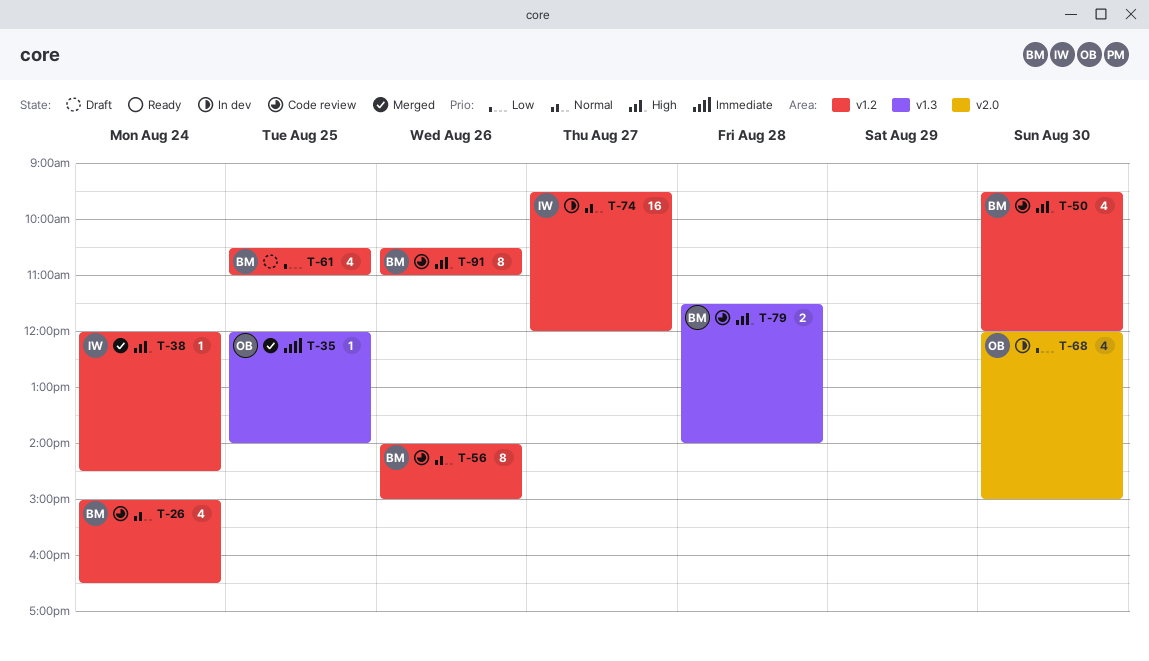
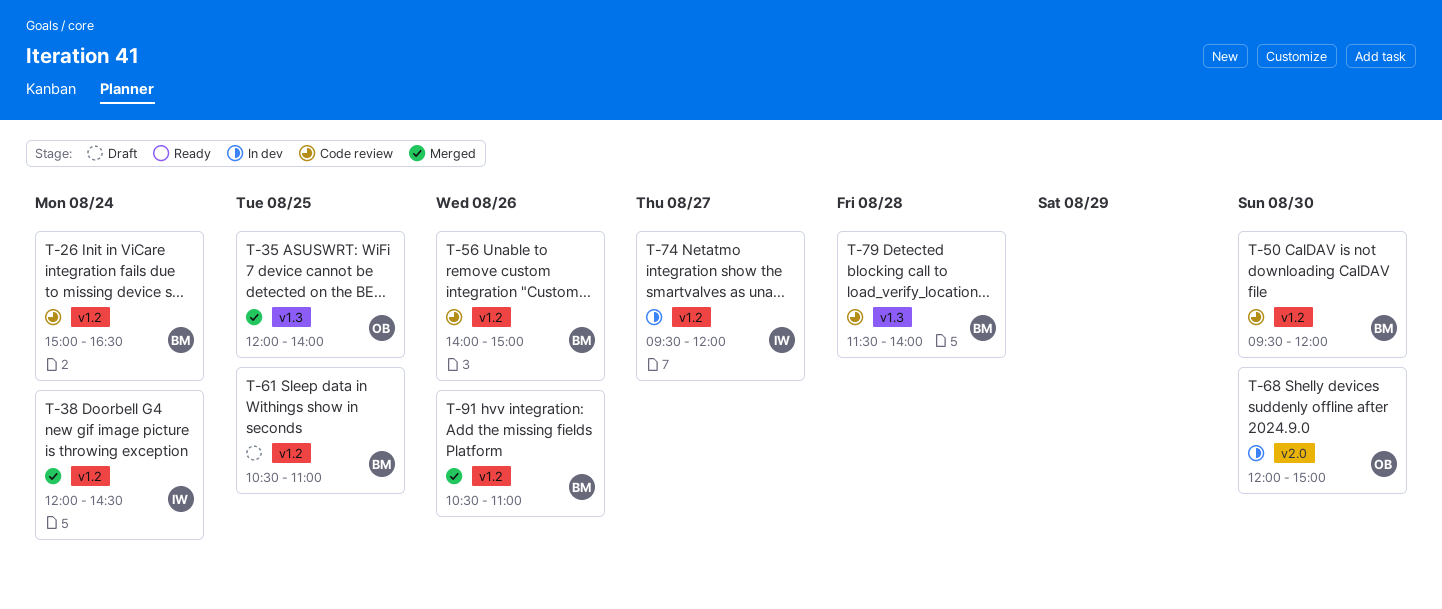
T-91, status: Code review -> Merged

